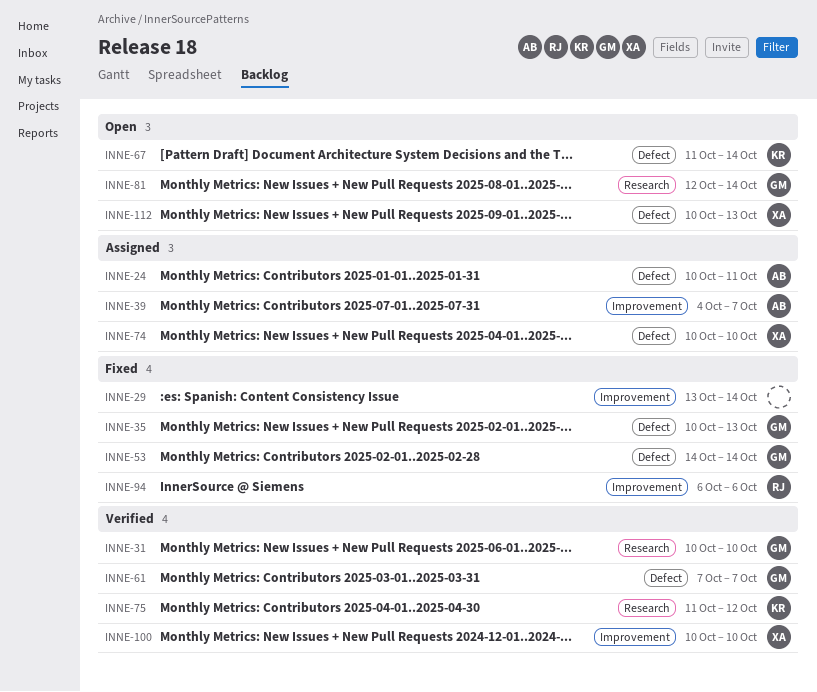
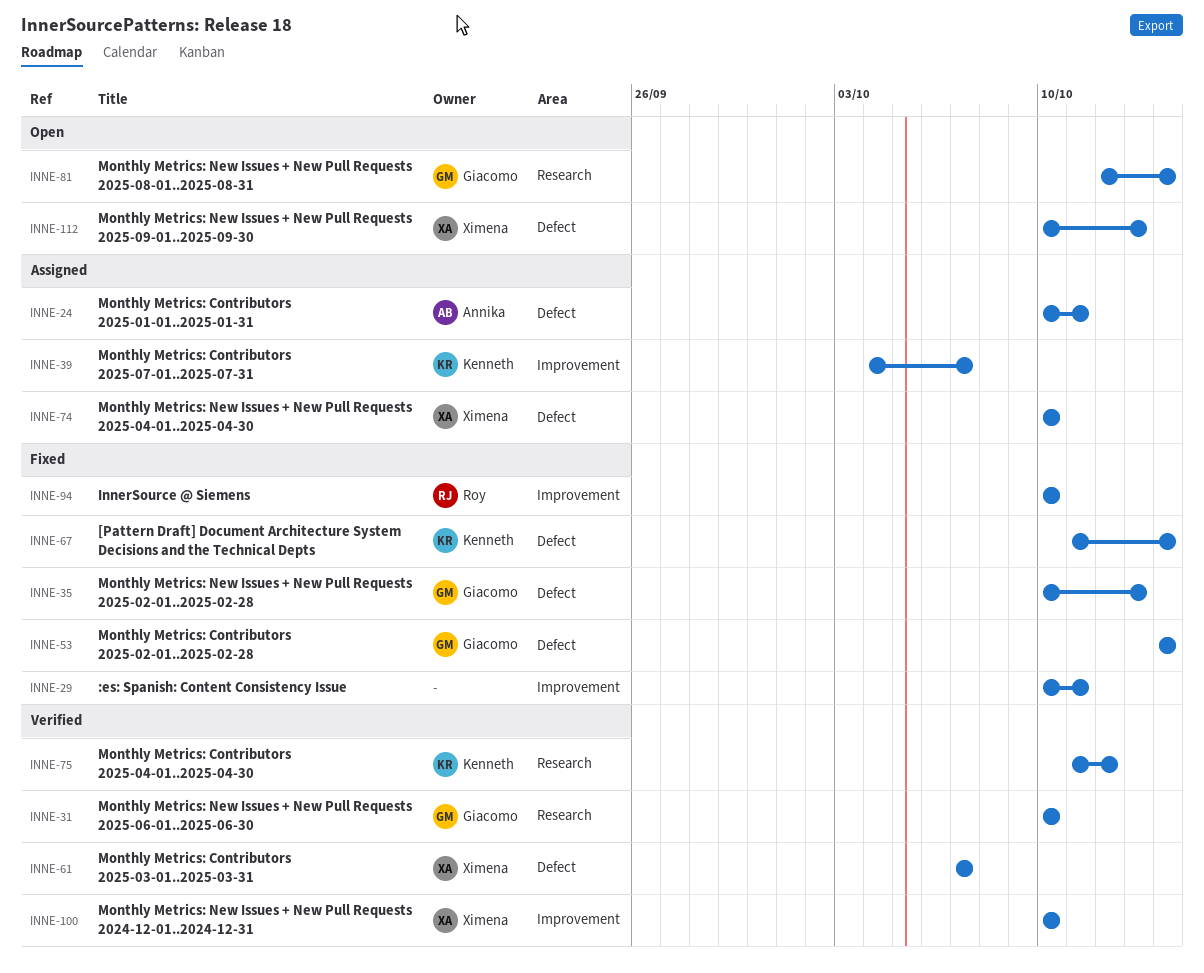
INNE-29, start: Oct 13 -> Oct 10
INNE-29, due: Oct 14 -> Oct 11
INNE-39, owner: Annika -> Kenneth
INNE-61, owner: Giacomo -> Ximena
INNE-67, status: Open -> Fixed
INNE-94, start: Oct 6 -> Oct 10
INNE-94, due: Oct 6 -> Oct 10

